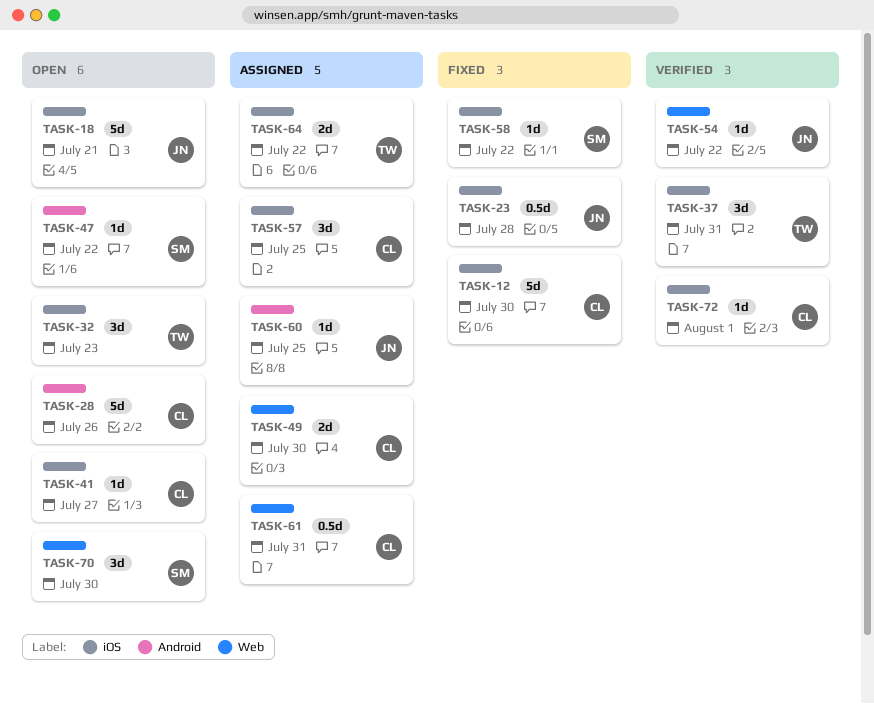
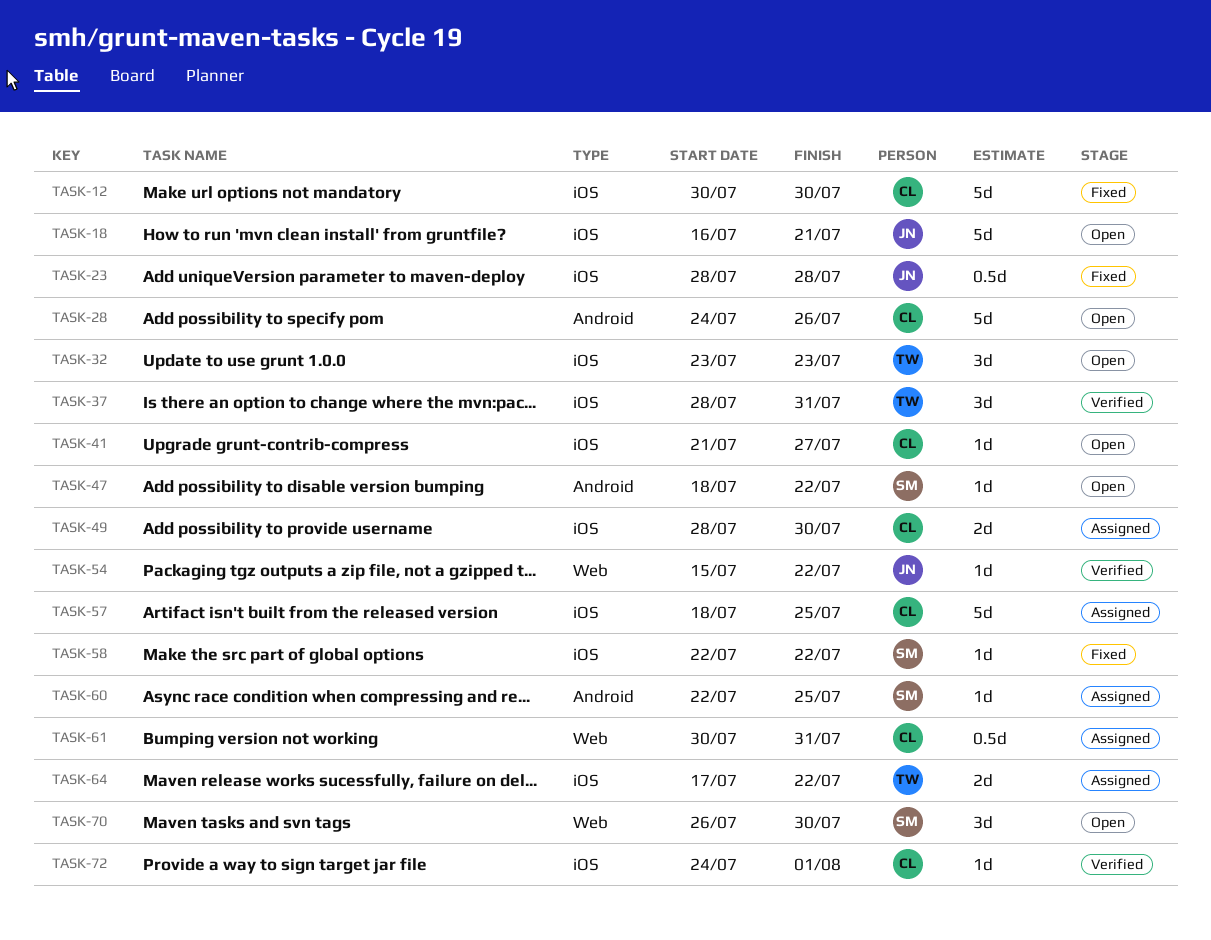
TASK-49, label: Web -> iOS
TASK-57, estimate: 3d -> 5d
TASK-60, owner: JN -> SM

